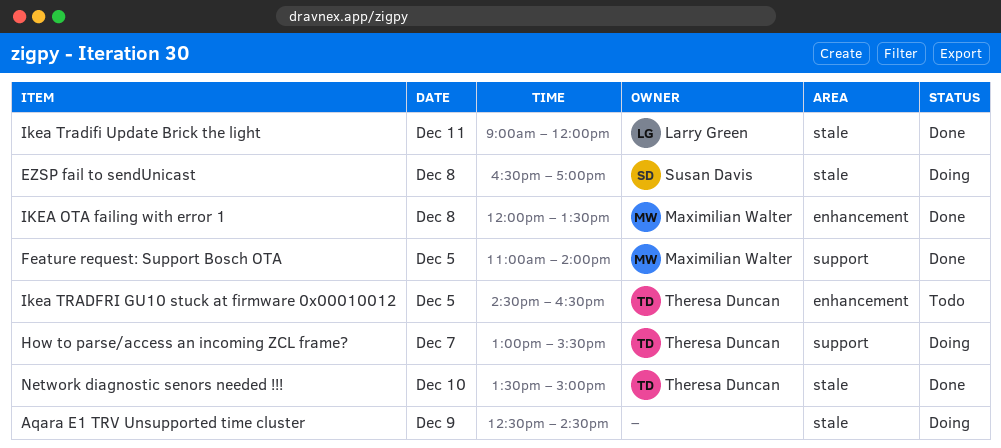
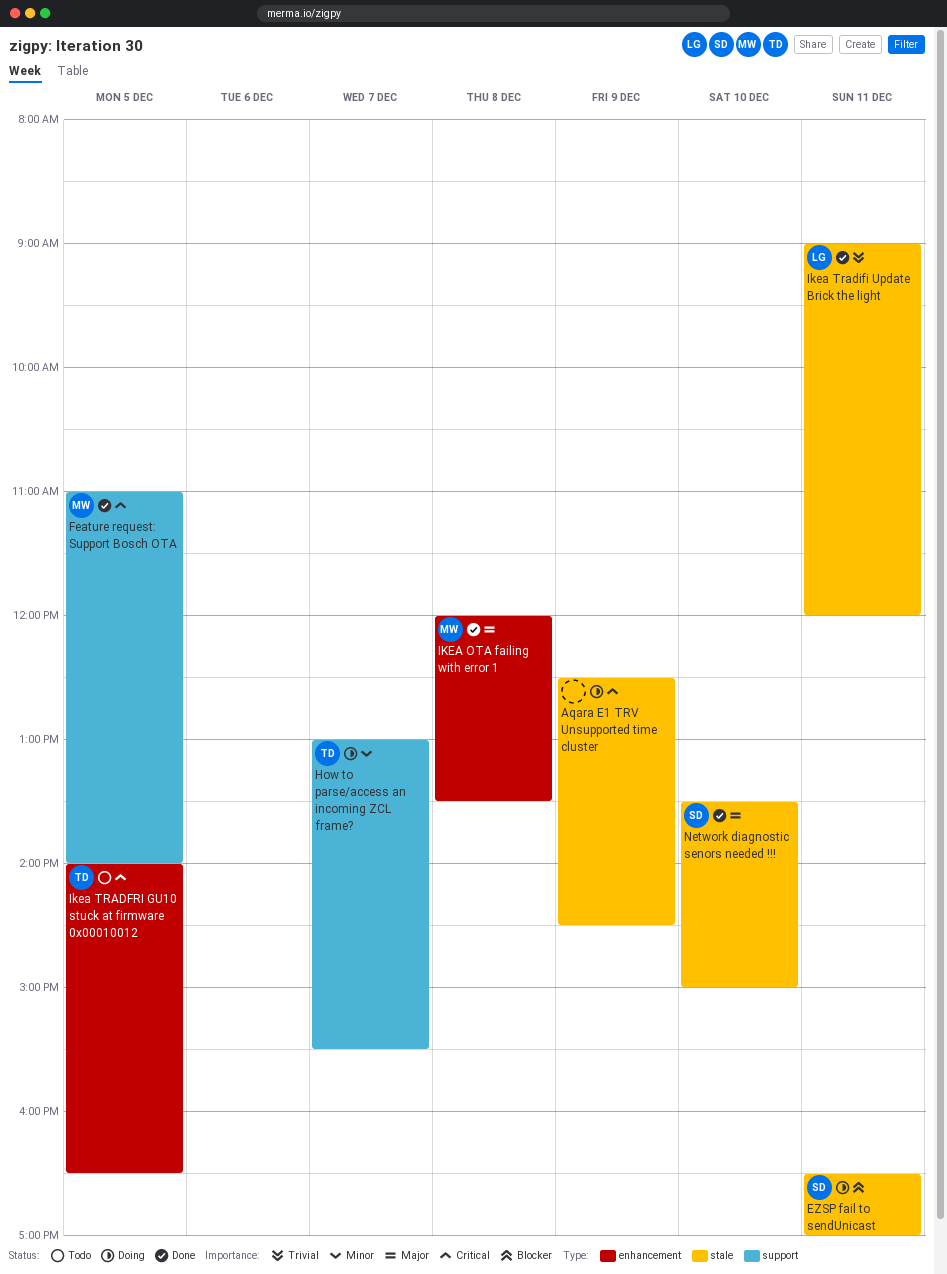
EZSP fail to sendUnicast, day: Dec 8 -> Dec 11
Ikea TRADFRI GU10 stuck at firmware 0x00010012, begins: 14:30 -> 14:00
Network diagnostic senors needed !!!, owner: Theresa Duncan -> Susan Davis

